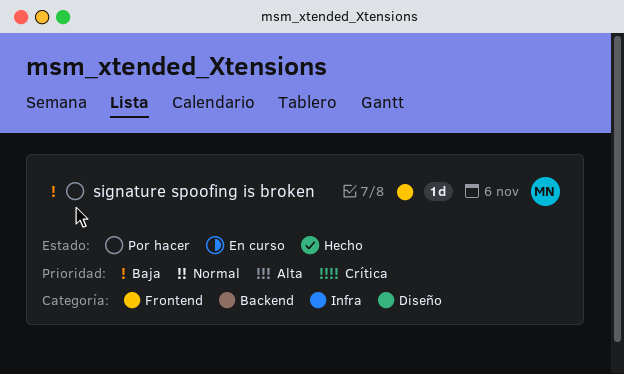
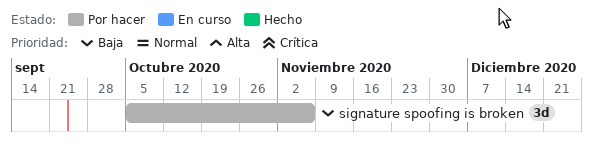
signature spoofing is broken, estimate: 1d -> 3d

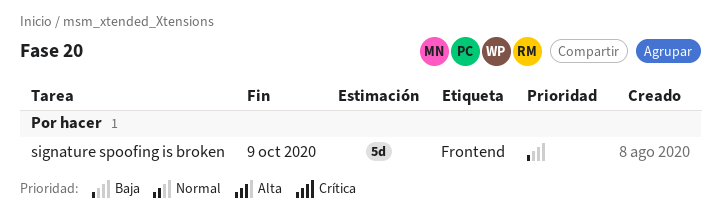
signature spoofing is broken, estimate: 3d -> 5d
signature spoofing is broken, due: Nov 6 -> Oct 9

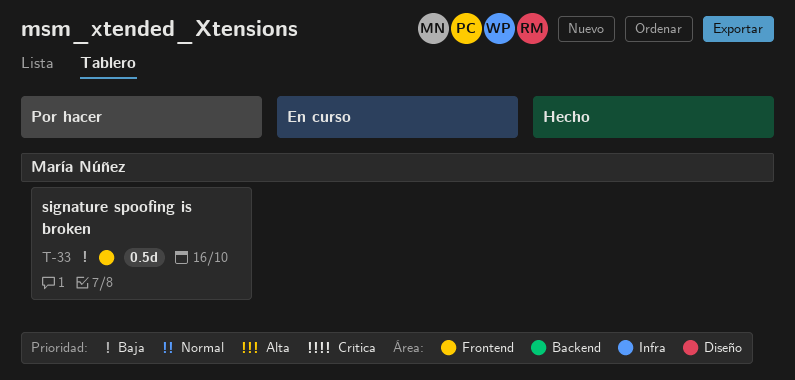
signature spoofing is broken, estimate: 5d -> 0.5d
signature spoofing is broken, due: Oct 9 -> Oct 16

